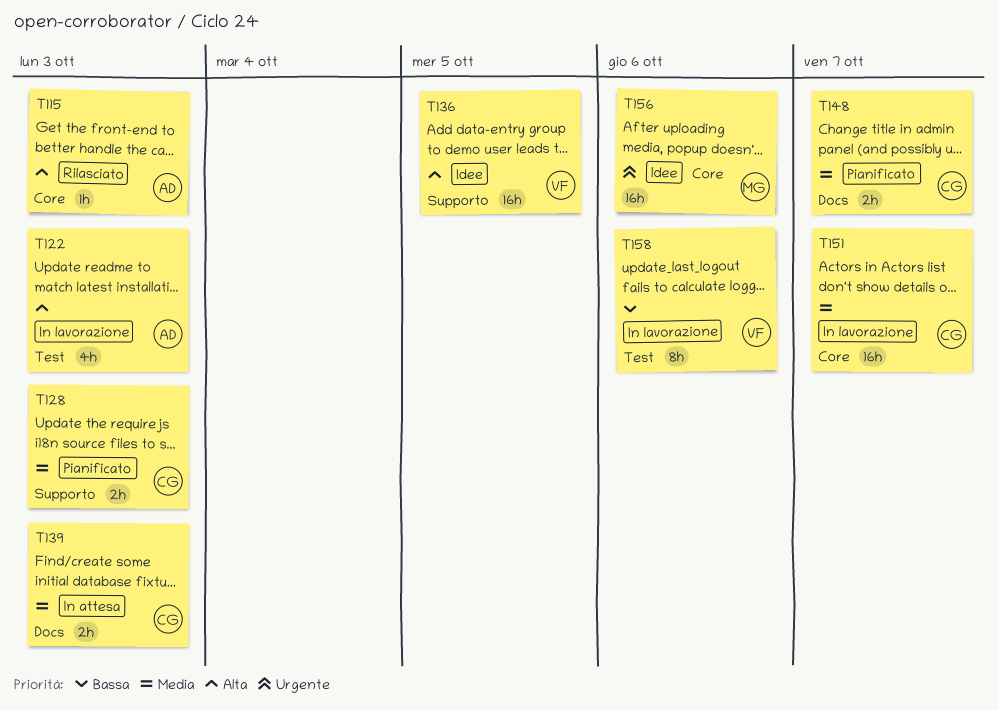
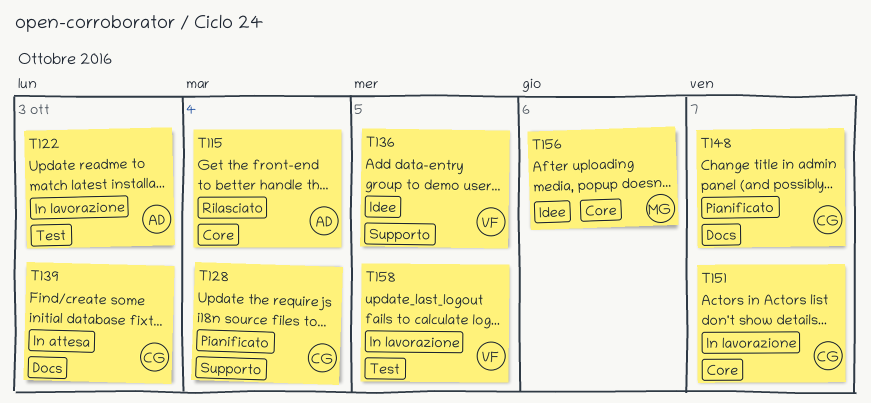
T115, due: Oct 3 -> Oct 4
T128, due: Oct 3 -> Oct 4
T158, due: Oct 6 -> Oct 5

